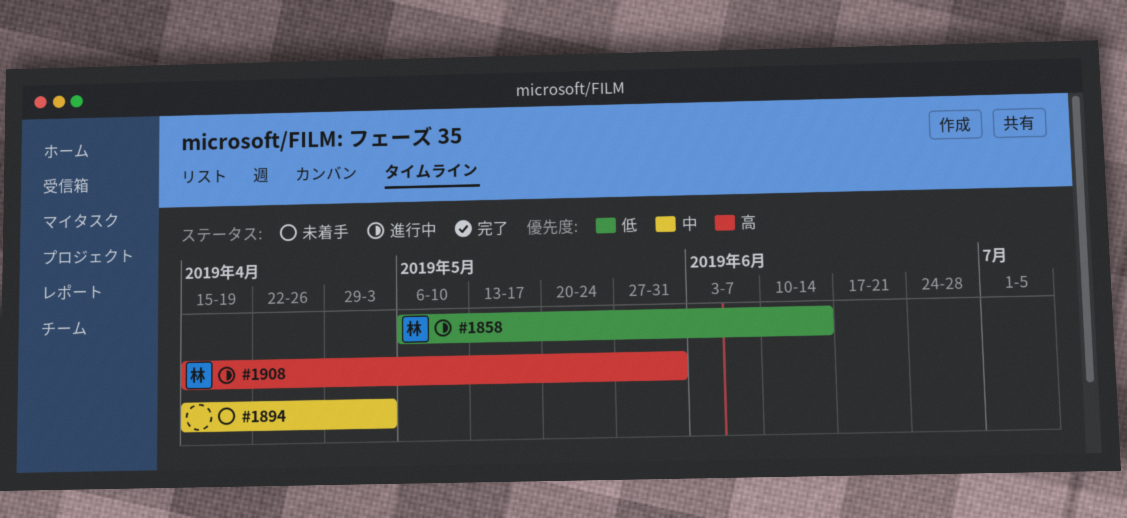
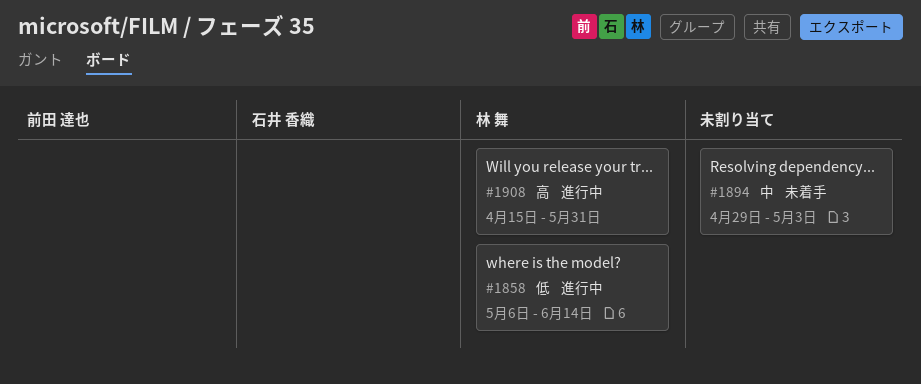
#1894, start: Apr 15 -> Apr 29

